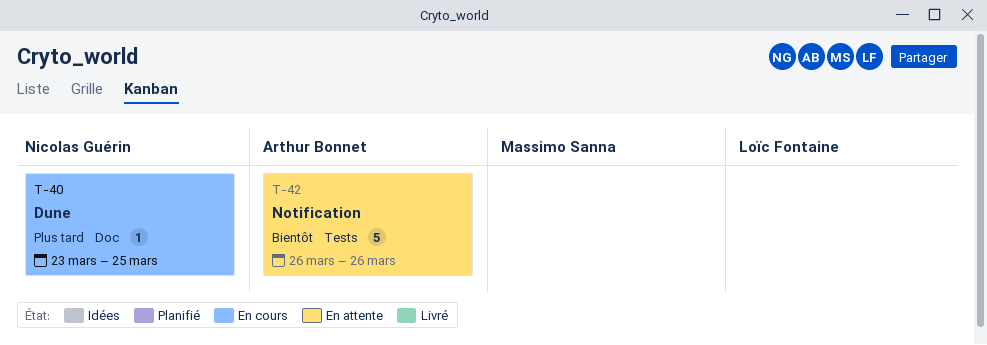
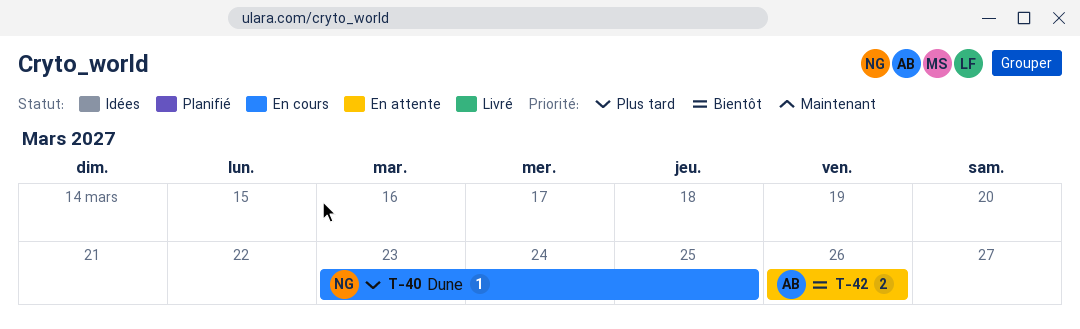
T-42, estimate: 5 -> 2

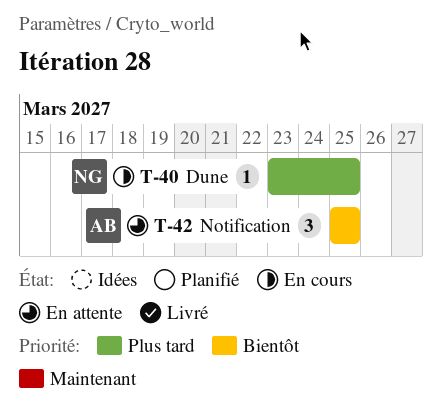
T-42, estimate: 2 -> 3
T-42, start: Mar 26 -> Mar 25
T-42, due: Mar 26 -> Mar 25

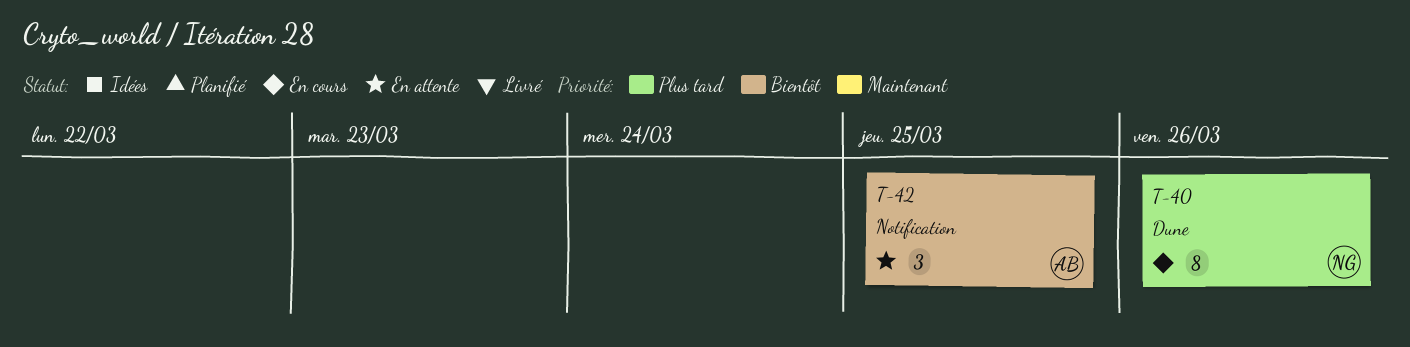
T-40, estimate: 1 -> 8
T-40, due: Mar 25 -> Mar 26

